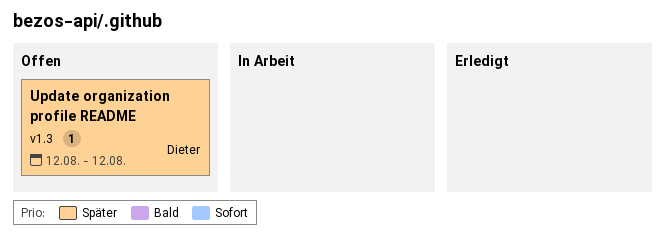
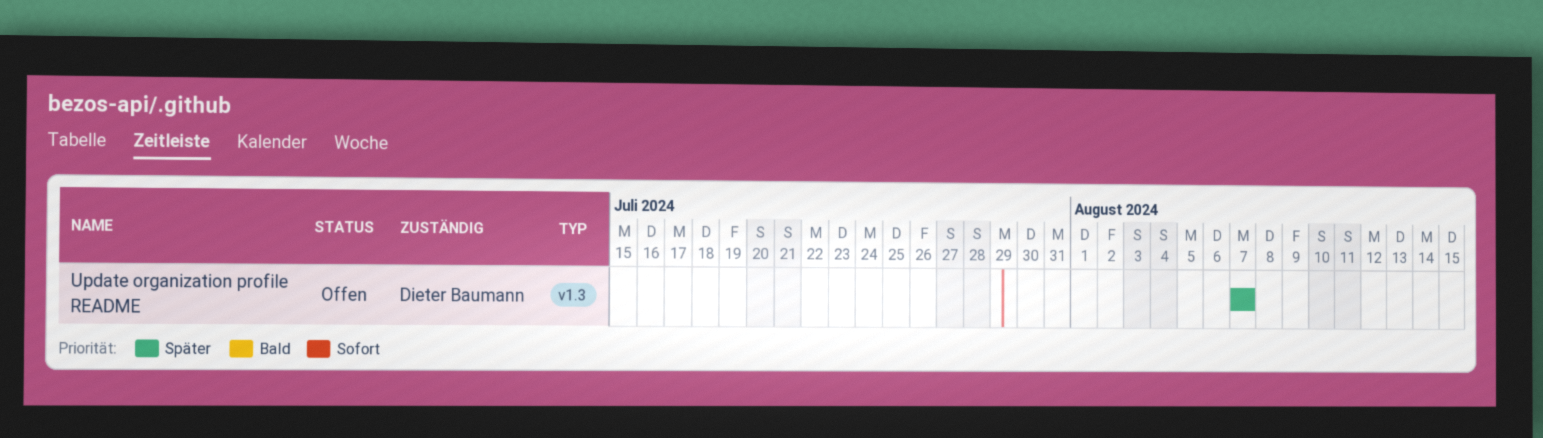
Update organization profile README, start: Aug 12 -> Aug 7
Update organization profile README, due: Aug 12 -> Aug 7

